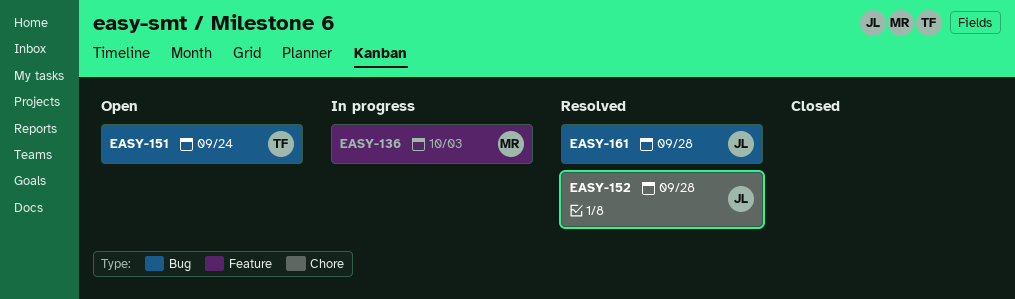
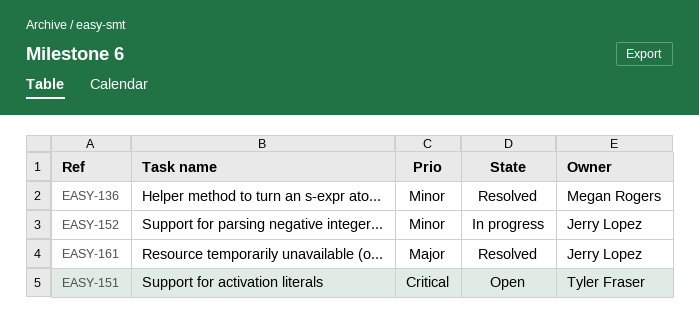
EASY-136, status: In progress -> Resolved
EASY-152, status: Resolved -> In progress

